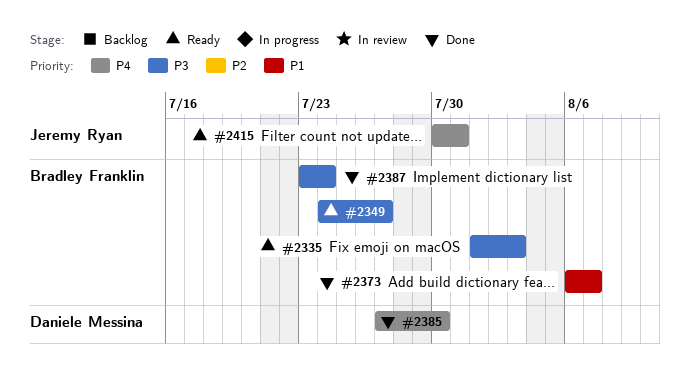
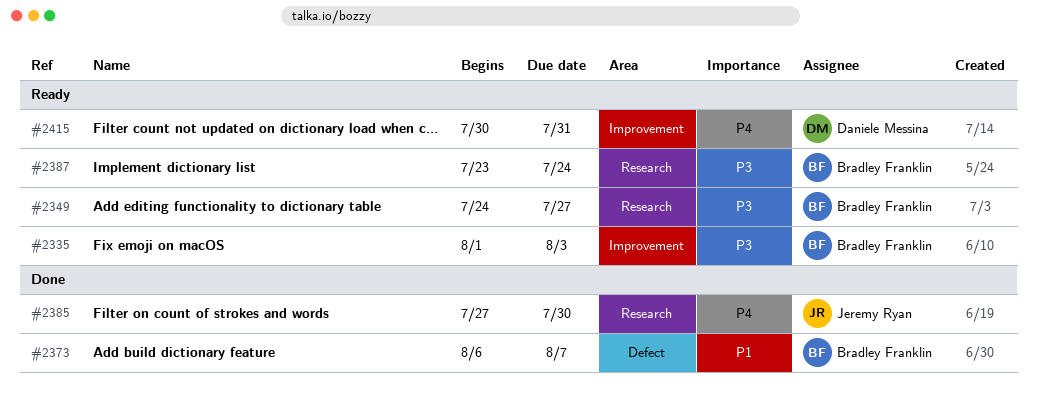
#2385, owner: Daniele Messina -> Jeremy Ryan
#2387, status: Done -> Ready
#2415, owner: Jeremy Ryan -> Daniele Messina

